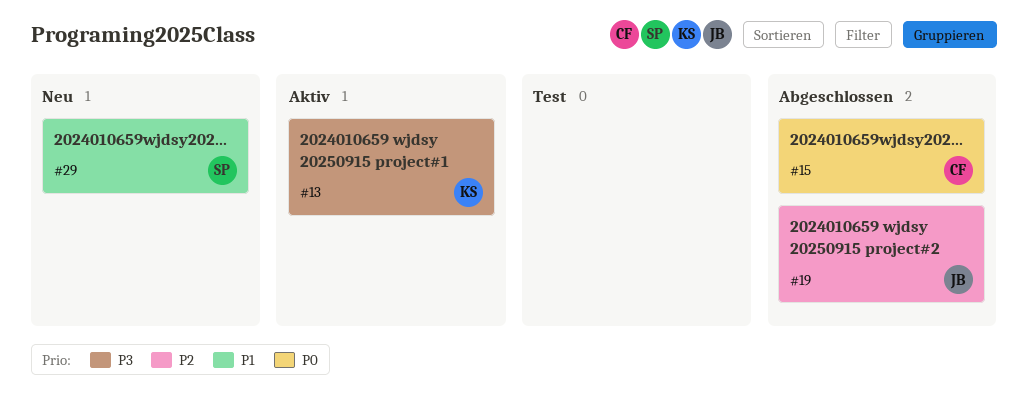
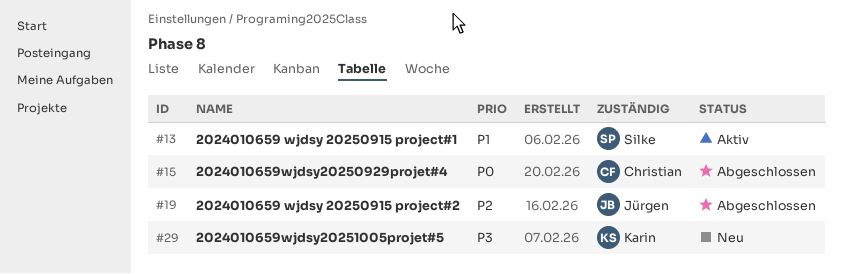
#13, owner: Karin -> Silke
#13, priority: P3 -> P1
#29, owner: Silke -> Karin
#29, priority: P1 -> P3

